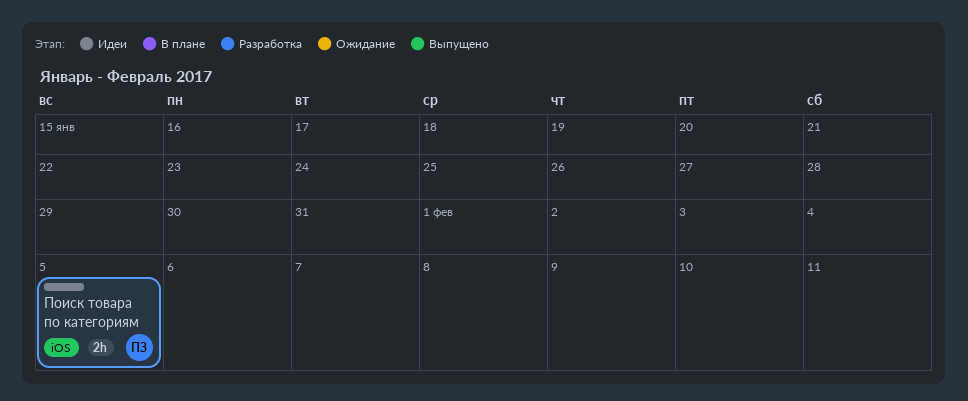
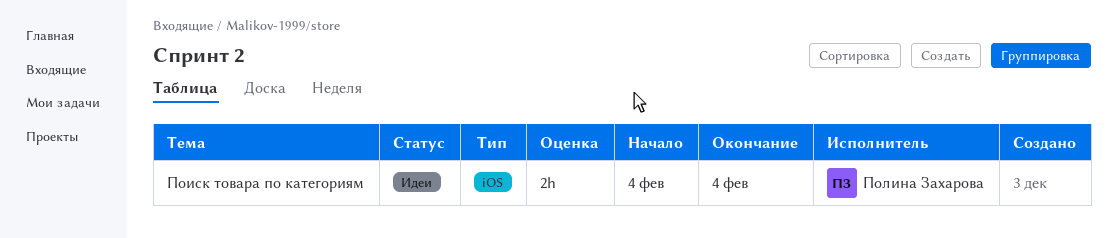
Поиск товара по категориям, due: Feb 5 -> Feb 4

